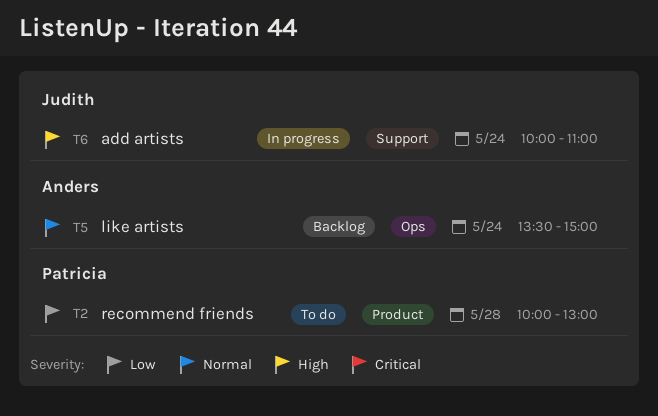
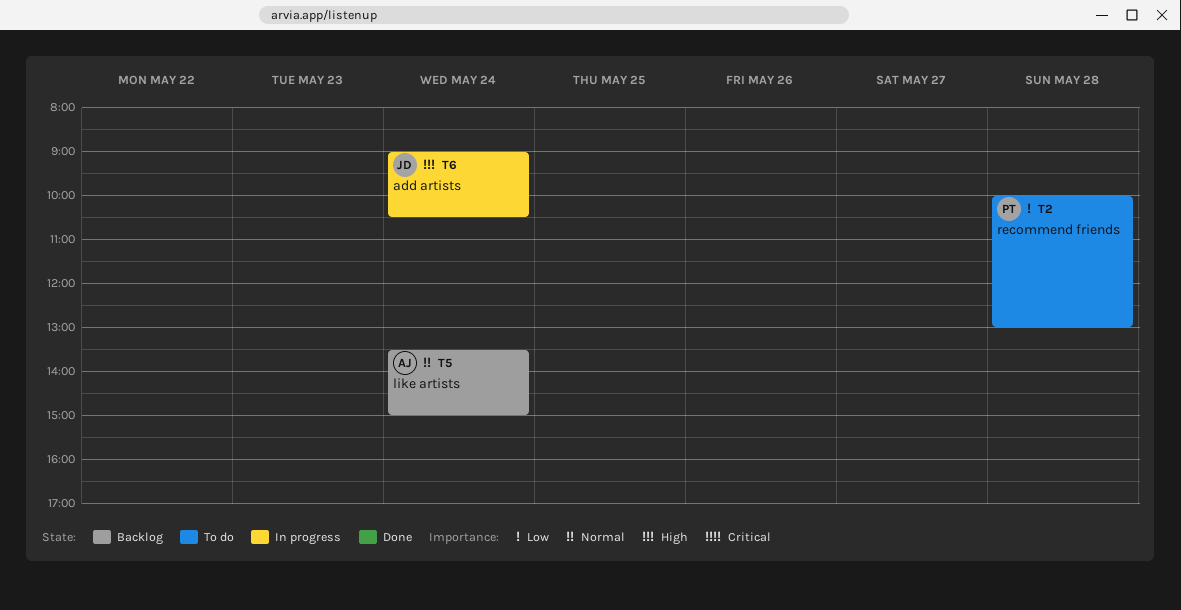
T6, begins: 10:00 -> 09:00
T6, ends: 11:00 -> 10:30

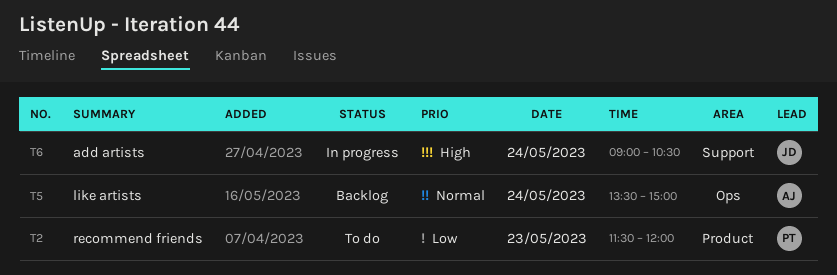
T2, day: May 28 -> May 23
T2, begins: 10:00 -> 11:30
T2, ends: 13:00 -> 12:00

